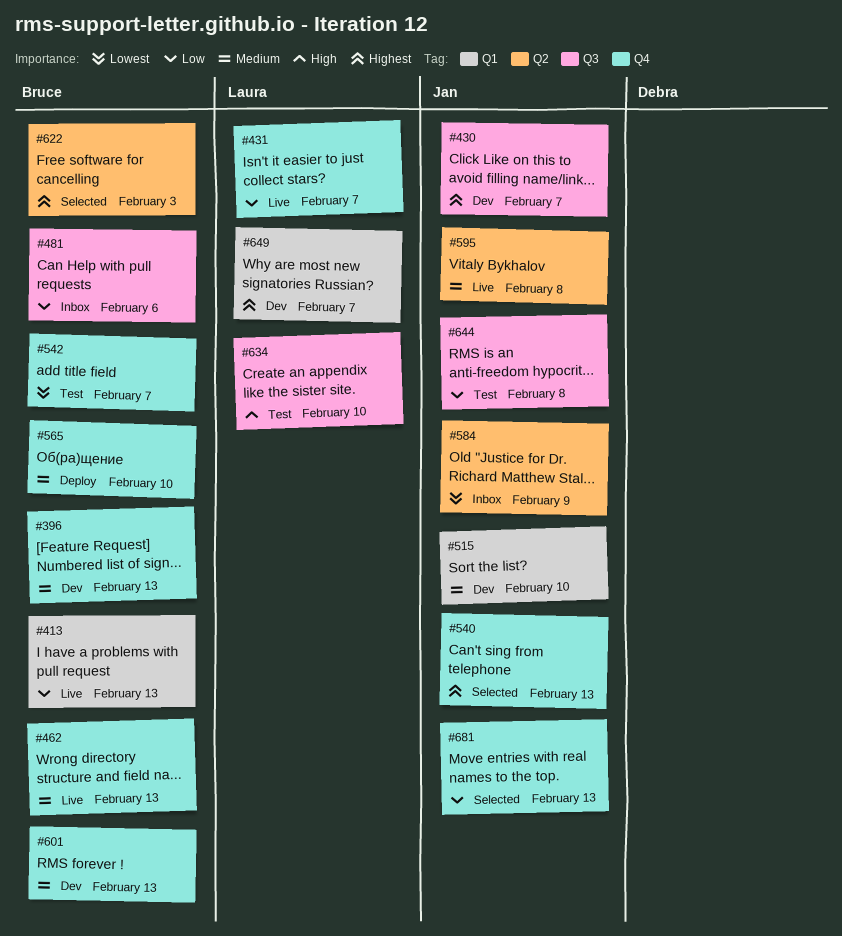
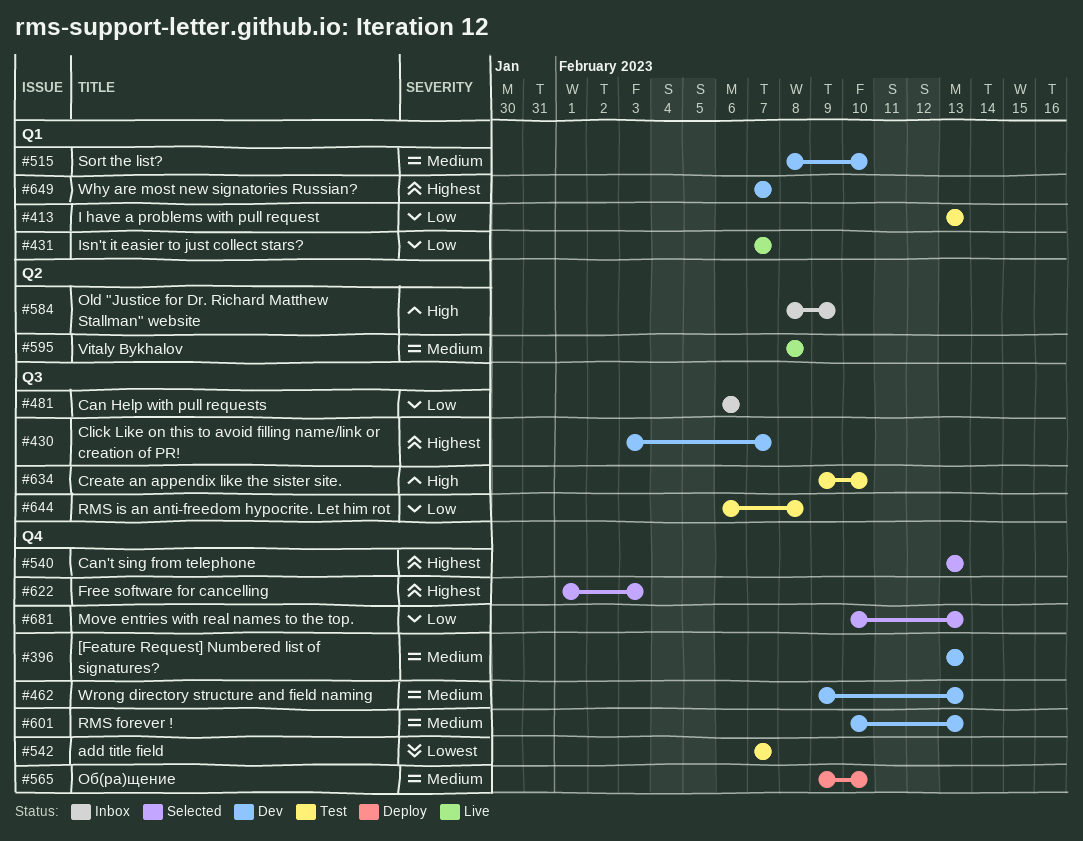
#413, status: Live -> Test
#431, label: Q4 -> Q1
#462, status: Live -> Dev
#584, priority: Lowest -> High
#622, label: Q2 -> Q4

